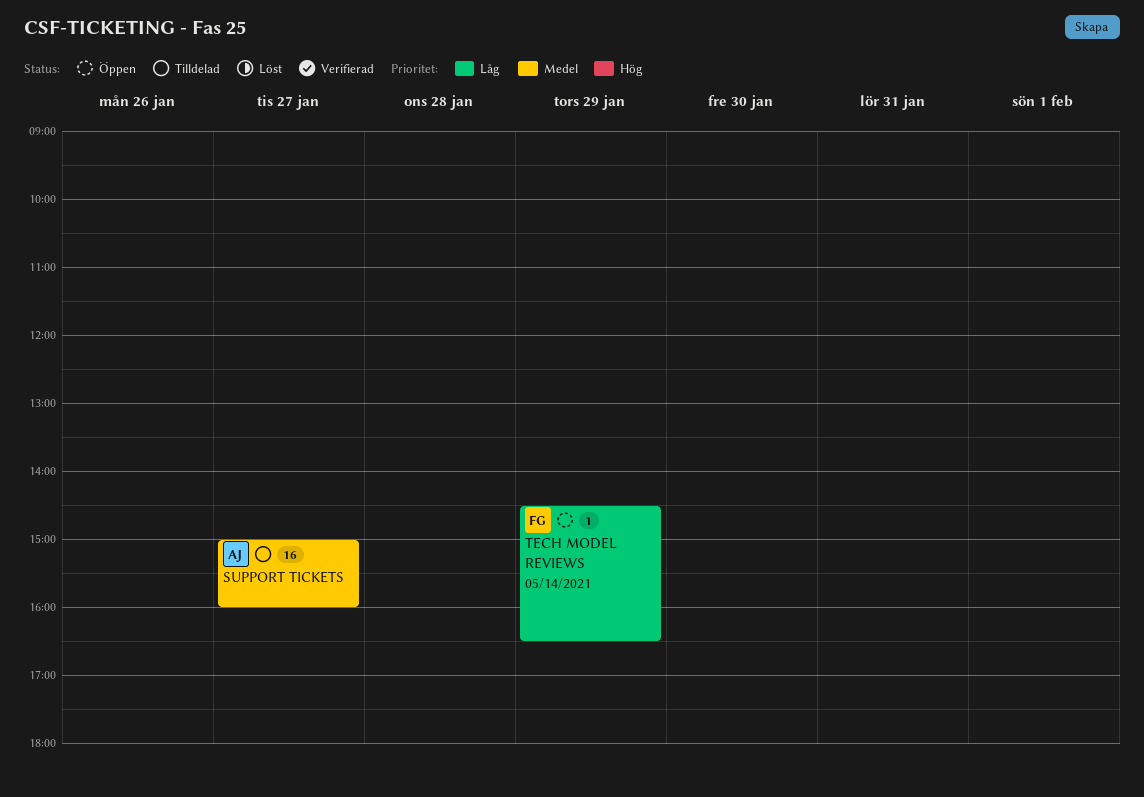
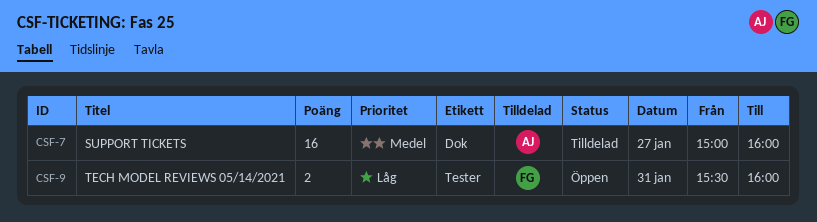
TECH MODEL REVIEWS 05/14/2021, estimate: 1 -> 2
TECH MODEL REVIEWS 05/14/2021, day: Jan 29 -> Jan 31
TECH MODEL REVIEWS 05/14/2021, begins: 14:30 -> 15:30
TECH MODEL REVIEWS 05/14/2021, ends: 16:30 -> 16:00

